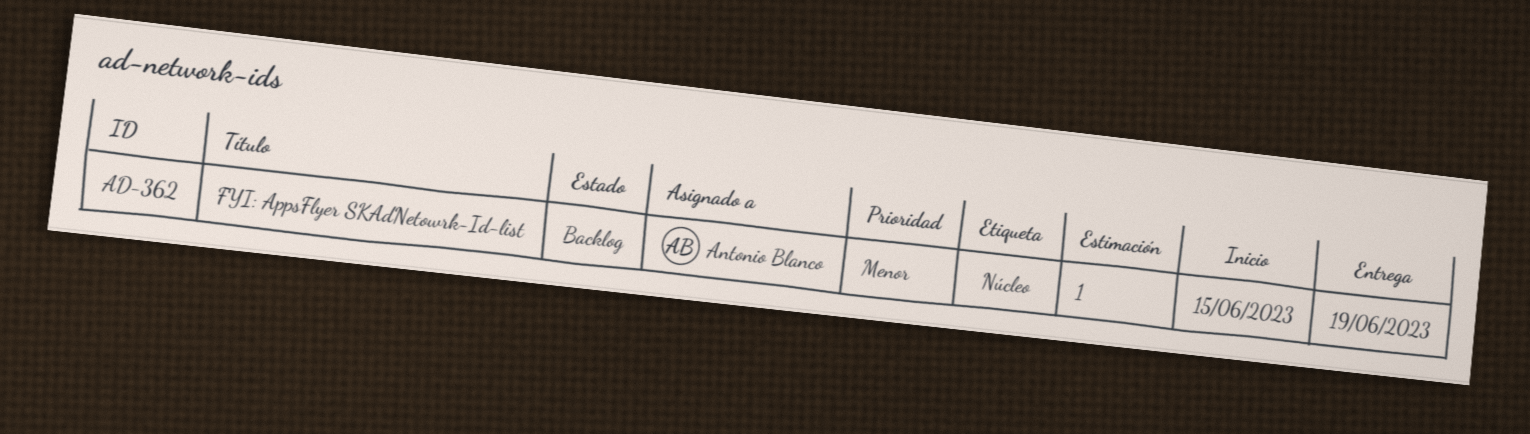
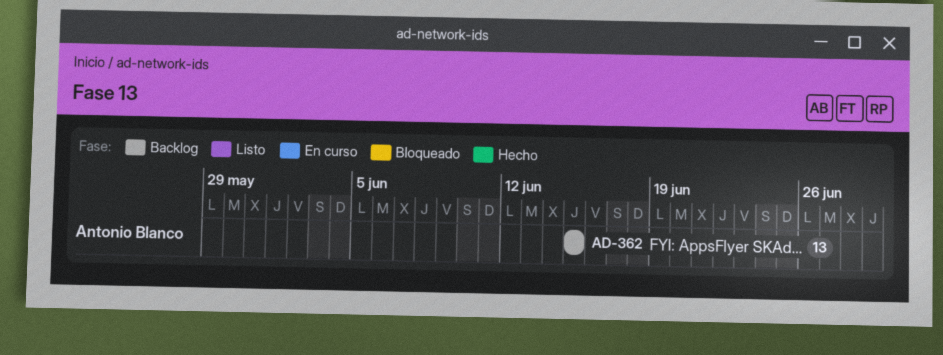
AD-362, estimate: 1 -> 13
AD-362, due: Jun 19 -> Jun 15

